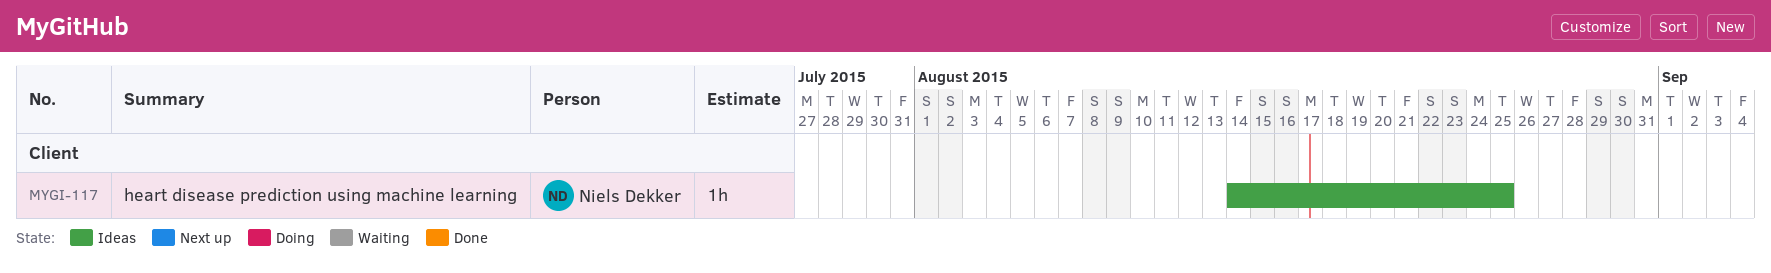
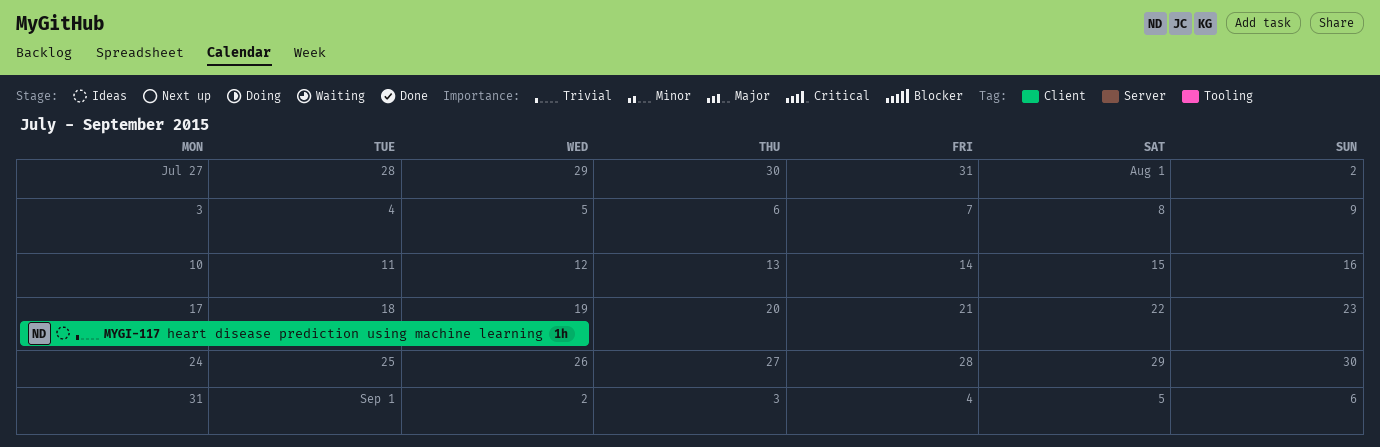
MYGI-117, start: Aug 14 -> Aug 17
MYGI-117, due: Aug 25 -> Aug 19

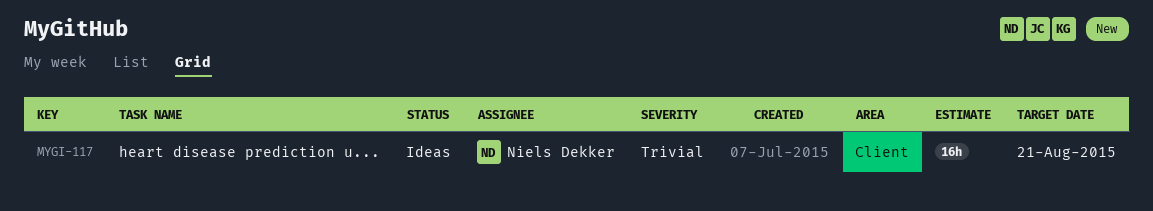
MYGI-117, estimate: 1h -> 16h
MYGI-117, due: Aug 19 -> Aug 21

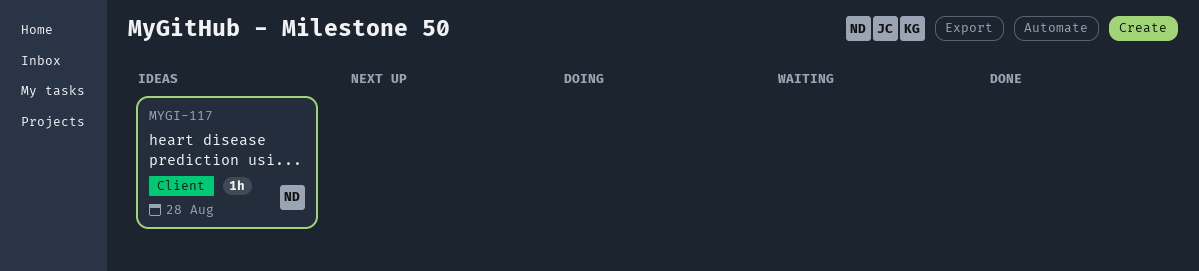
MYGI-117, estimate: 16h -> 1h
MYGI-117, due: Aug 21 -> Aug 28

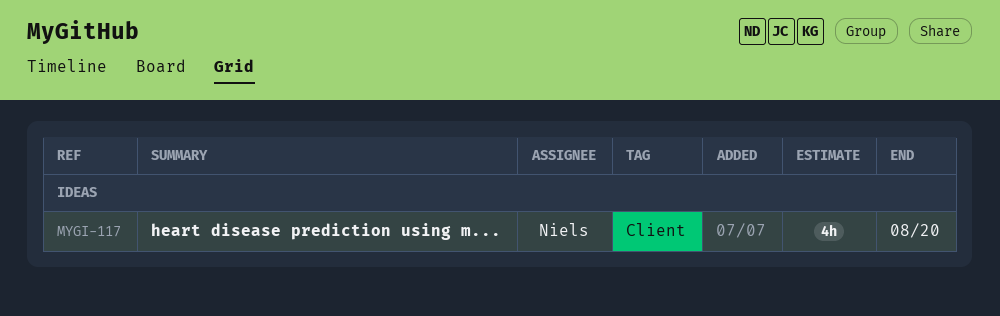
MYGI-117, estimate: 1h -> 4h
MYGI-117, due: Aug 28 -> Aug 20

